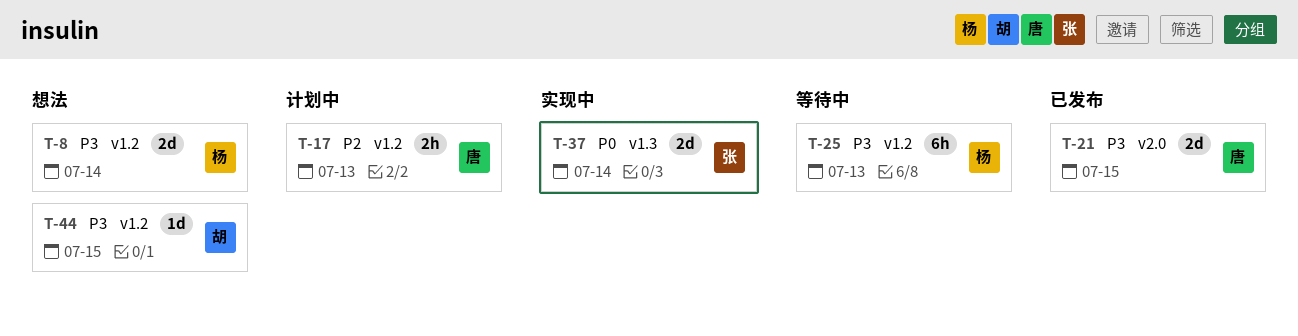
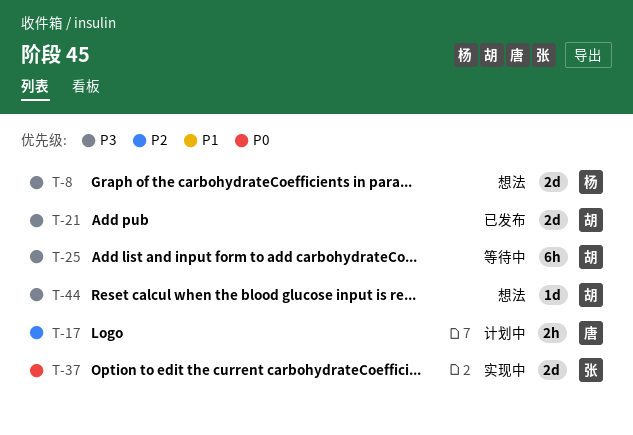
T-21, owner: 唐 -> 胡
T-25, owner: 杨 -> 胡

